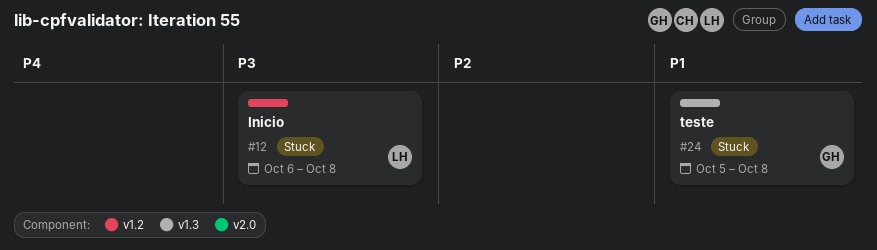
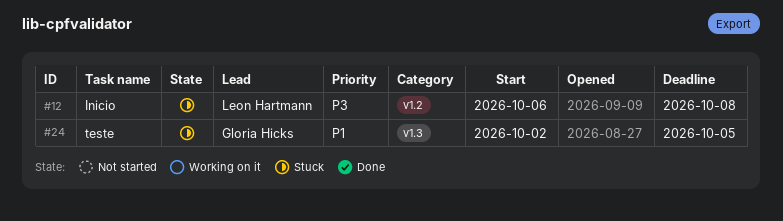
#24, start: Oct 5 -> Oct 2
#24, due: Oct 8 -> Oct 5

